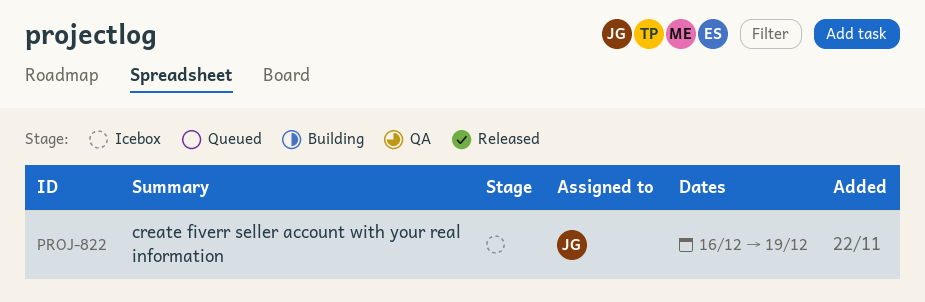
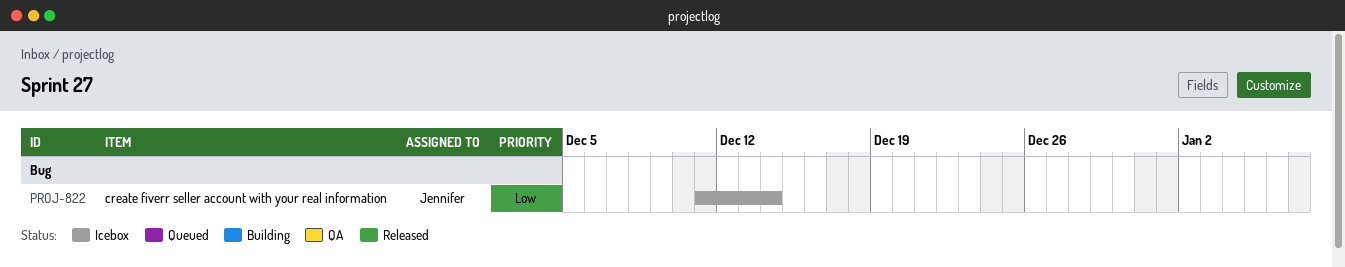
PROJ-822, start: Dec 16 -> Dec 11
PROJ-822, due: Dec 19 -> Dec 14

